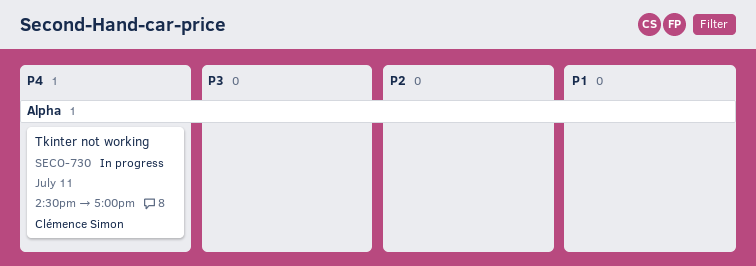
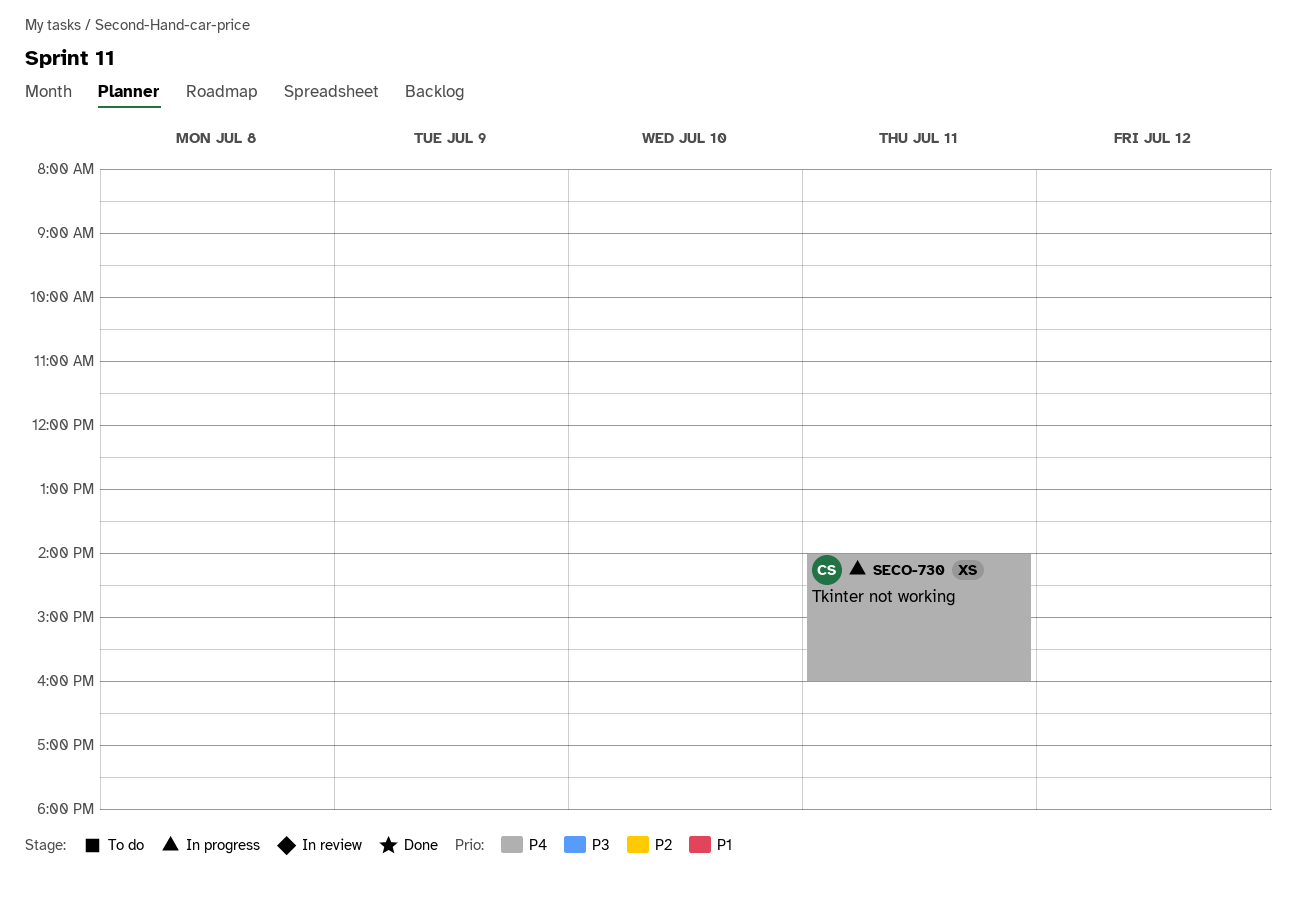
SECO-730, begins: 14:30 -> 14:00
SECO-730, ends: 17:00 -> 16:00

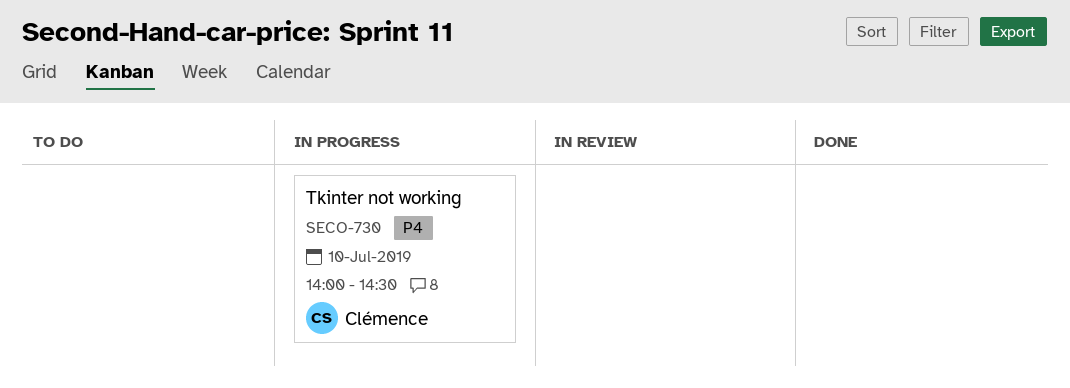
SECO-730, day: Jul 11 -> Jul 10
SECO-730, ends: 16:00 -> 14:30

